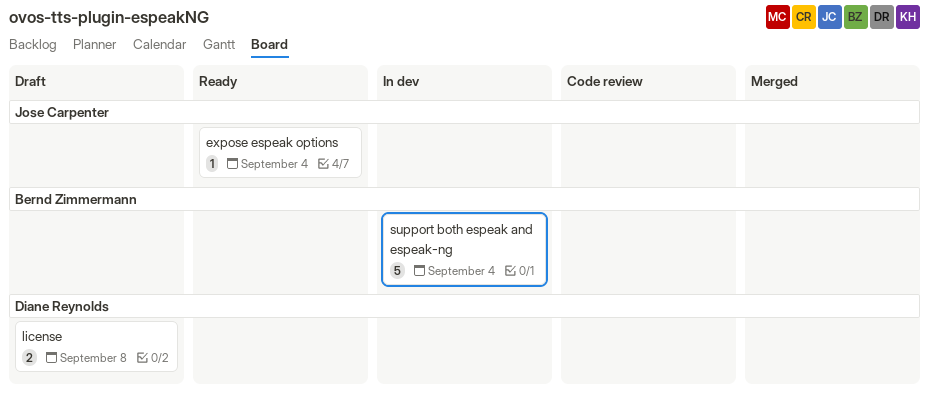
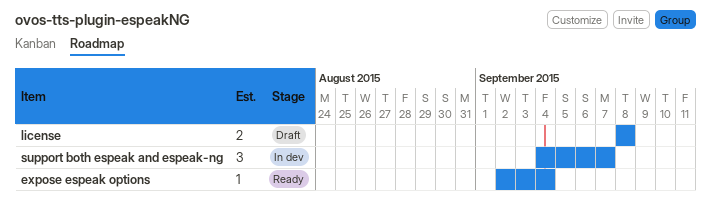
support both espeak and espeak-ng, estimate: 5 -> 3
support both espeak and espeak-ng, due: Sep 4 -> Sep 7

